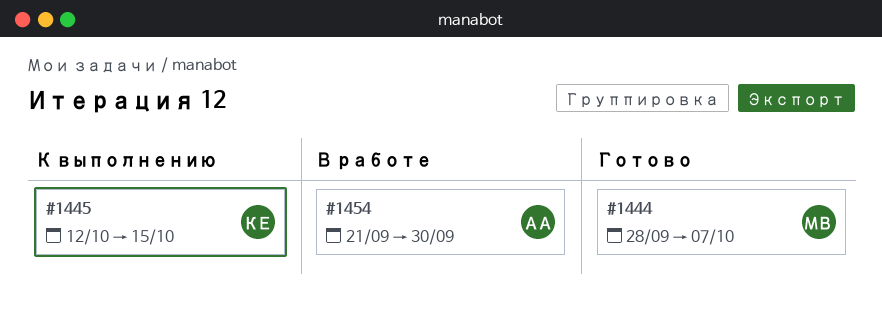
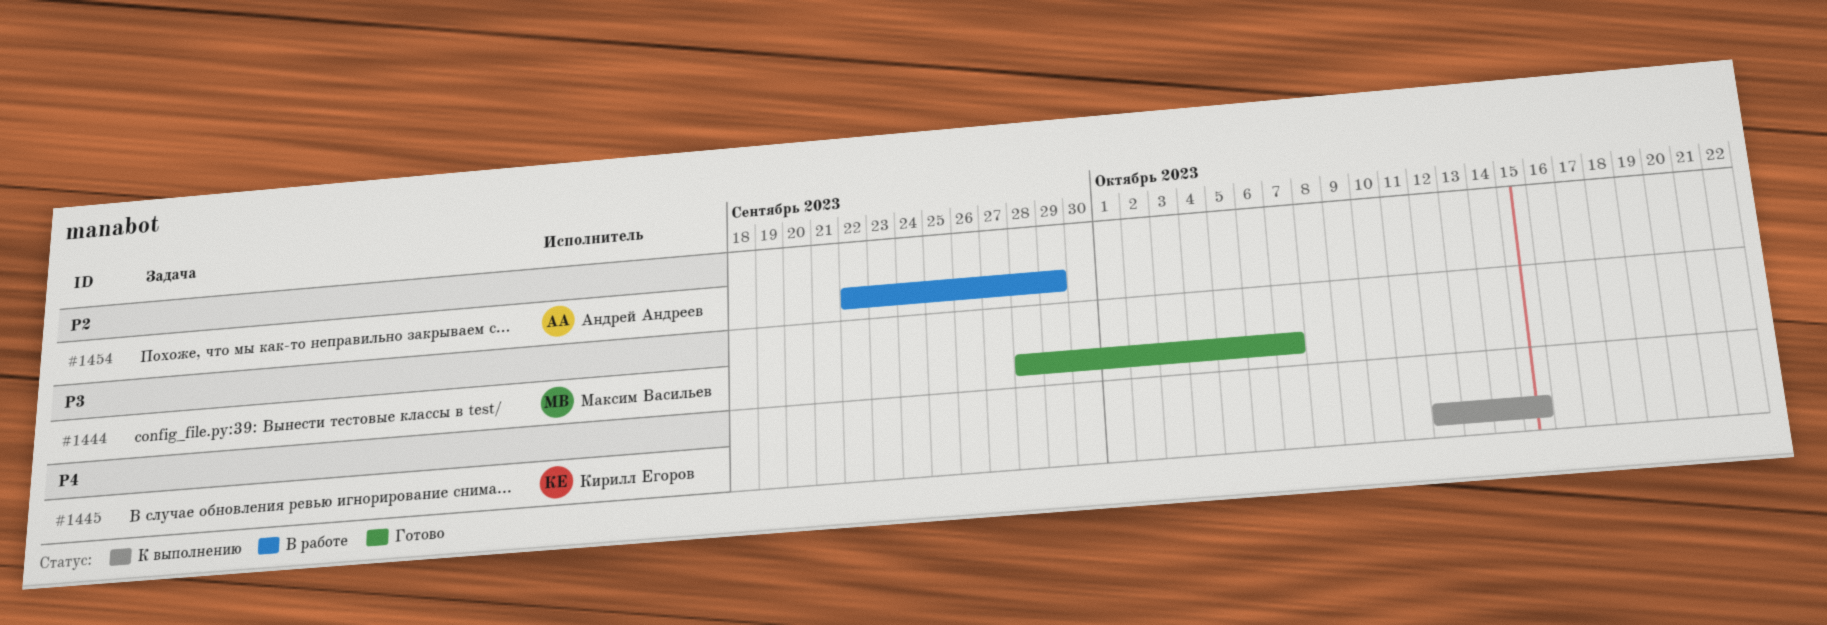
#1454, start: Sep 21 -> Sep 22
#1454, due: Sep 30 -> Sep 29

